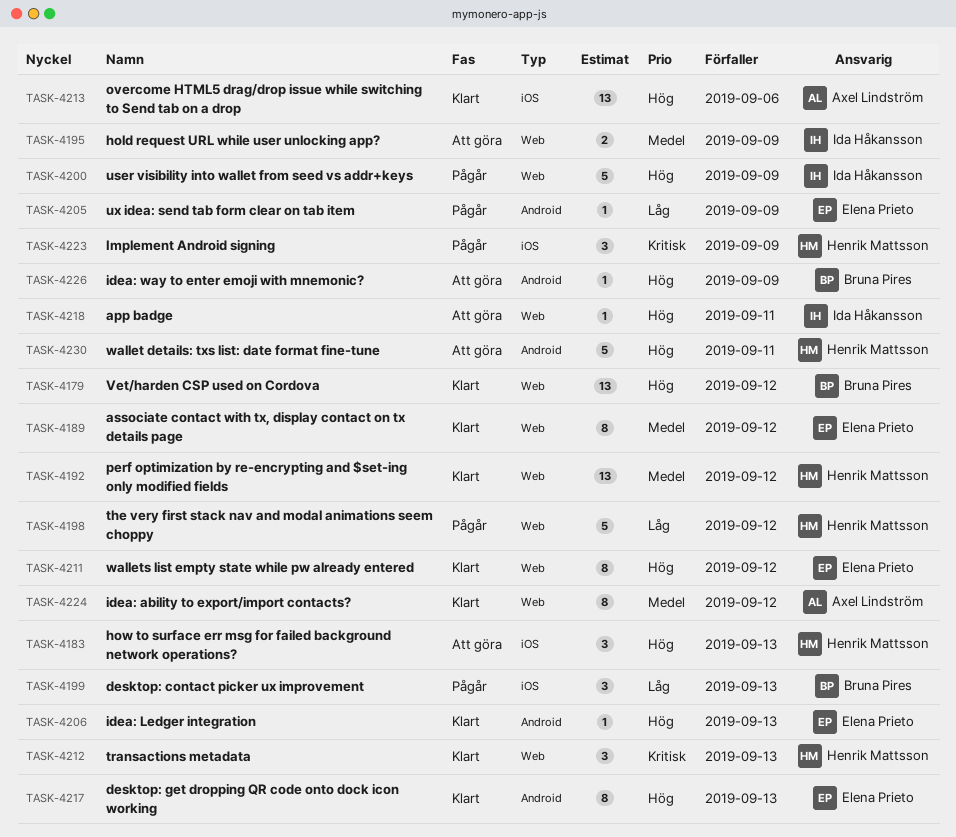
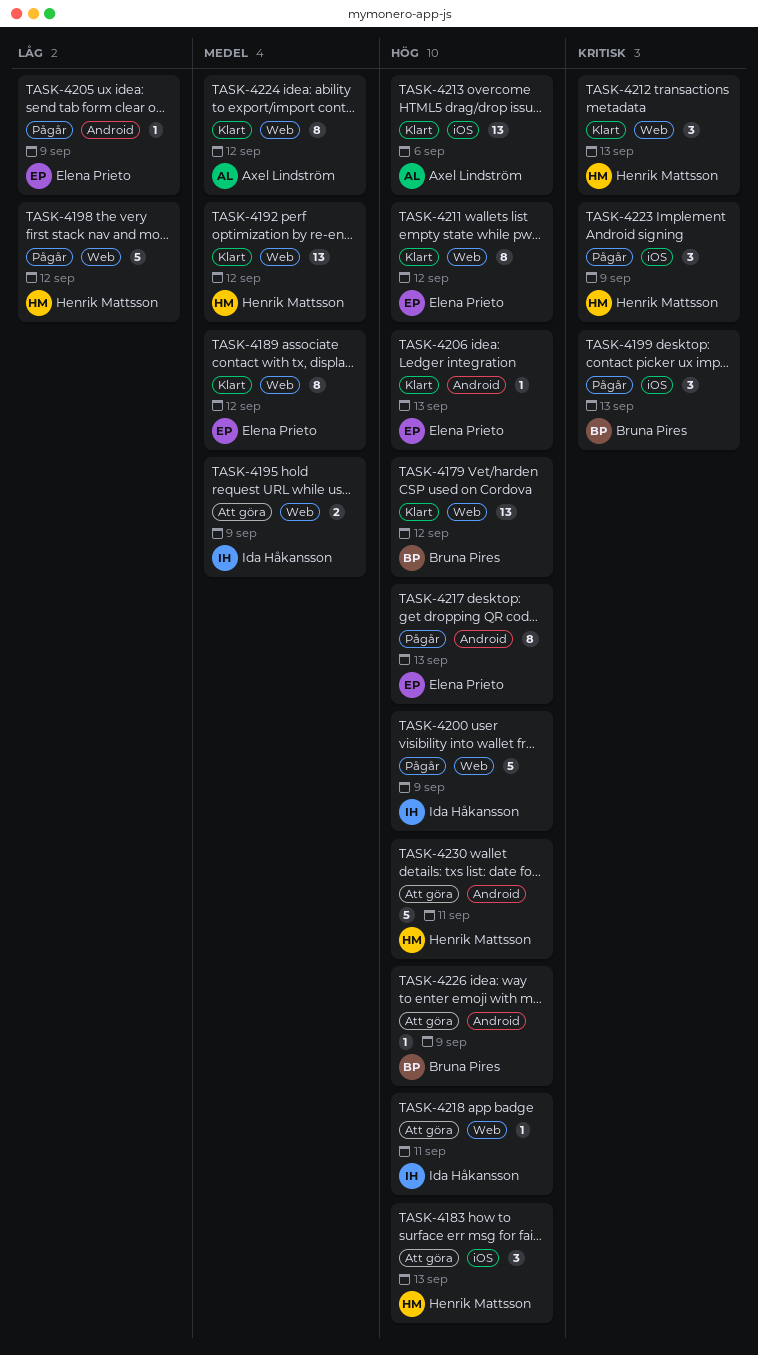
TASK-4199, priority: Låg -> Kritisk
TASK-4217, status: Klart -> Pågår

